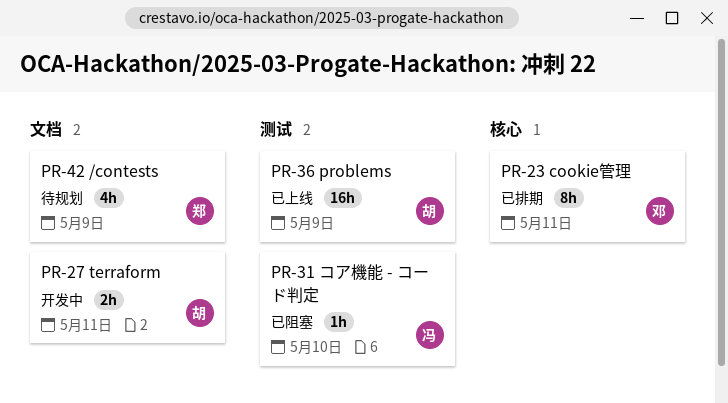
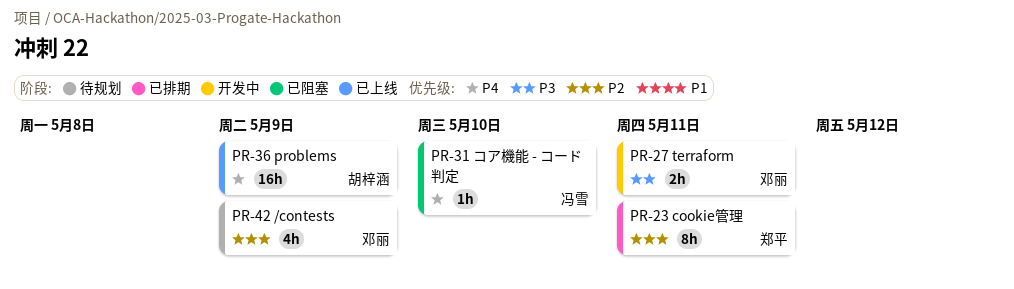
PR-23, owner: 邓丽 -> 郑平
PR-27, owner: 胡梓涵 -> 邓丽
PR-42, owner: 郑平 -> 邓丽

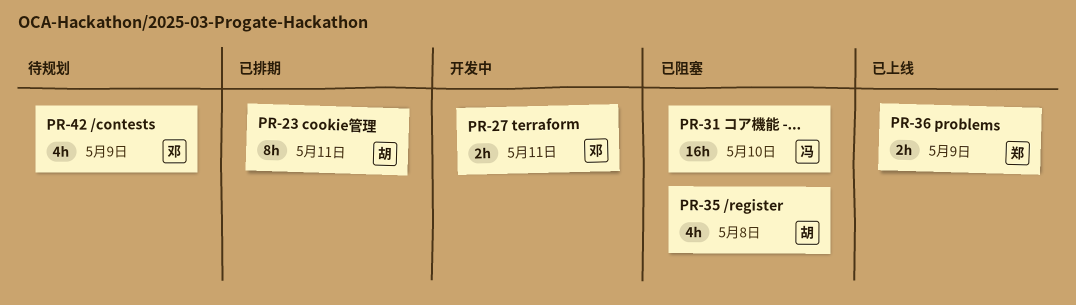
PR-23, owner: 郑平 -> 胡梓涵
PR-31, estimate: 1h -> 16h
PR-35: none -> present
PR-36, owner: 胡梓涵 -> 郑平
PR-36, estimate: 16h -> 2h

